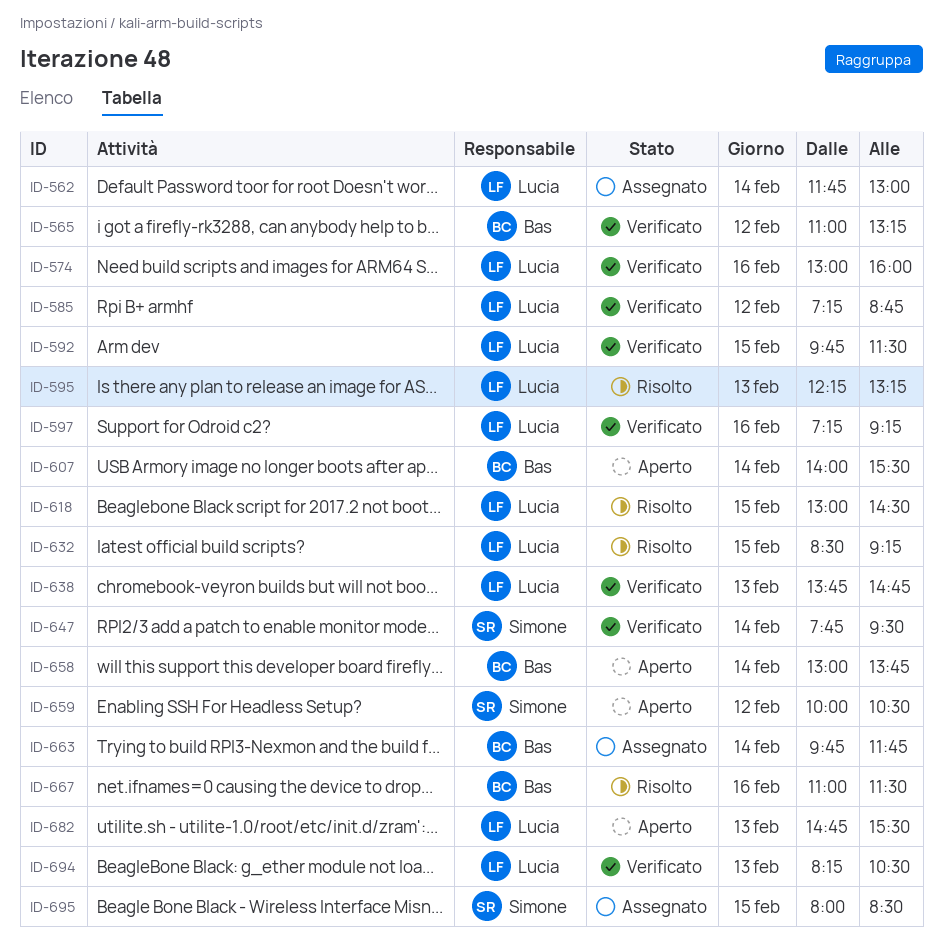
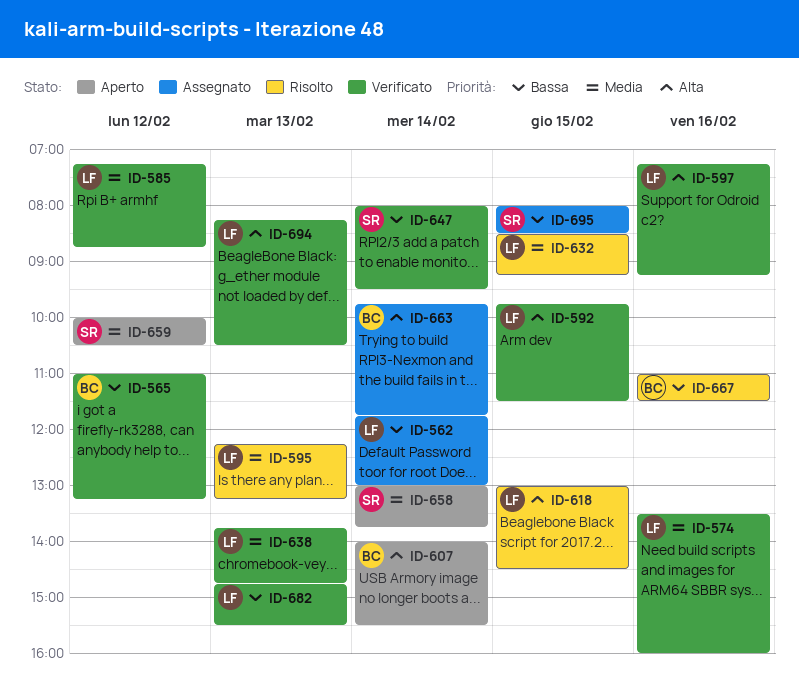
ID-574, begins: 13:00 -> 13:30
ID-647, begins: 07:45 -> 08:00
ID-658, owner: Bas -> Simone
ID-682, status: Aperto -> Verificato

